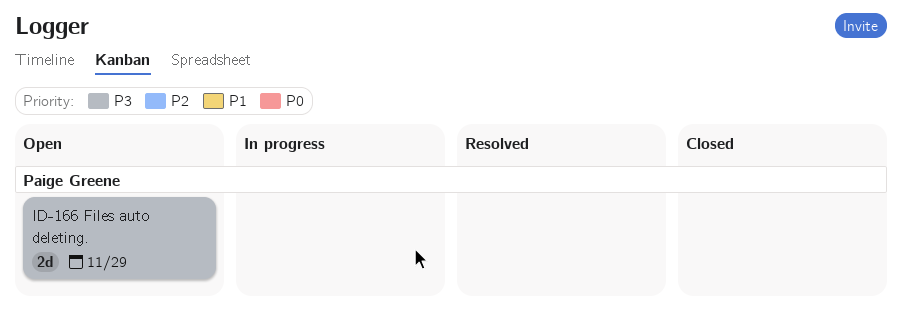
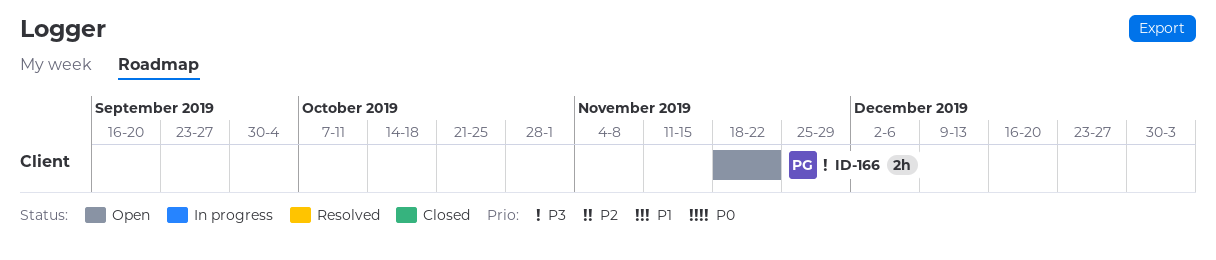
ID-166, estimate: 2d -> 2h
ID-166, due: Nov 29 -> Nov 22

